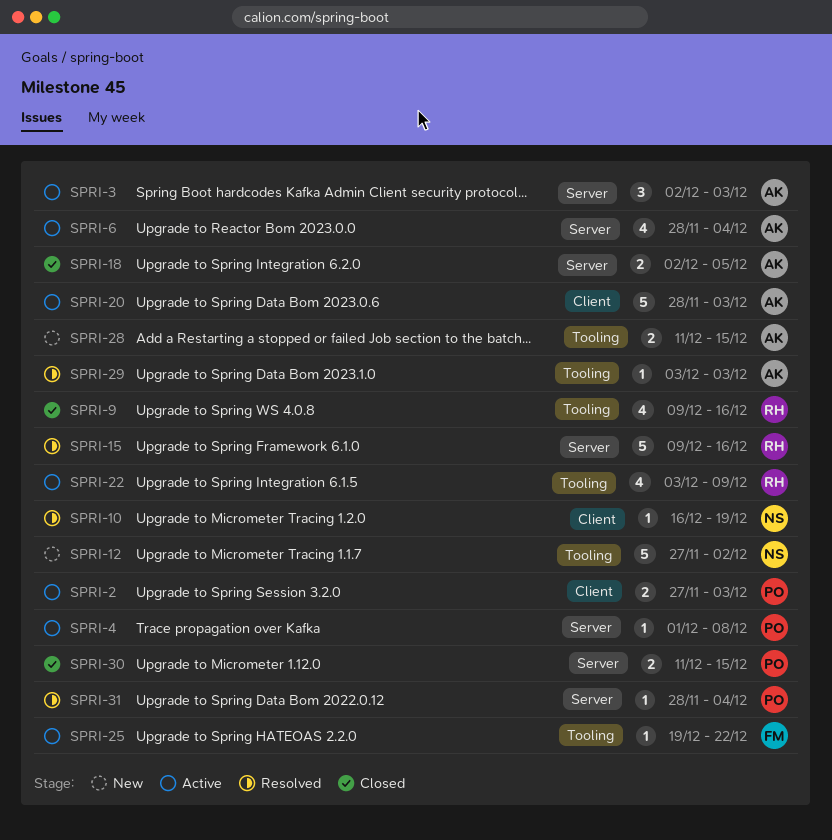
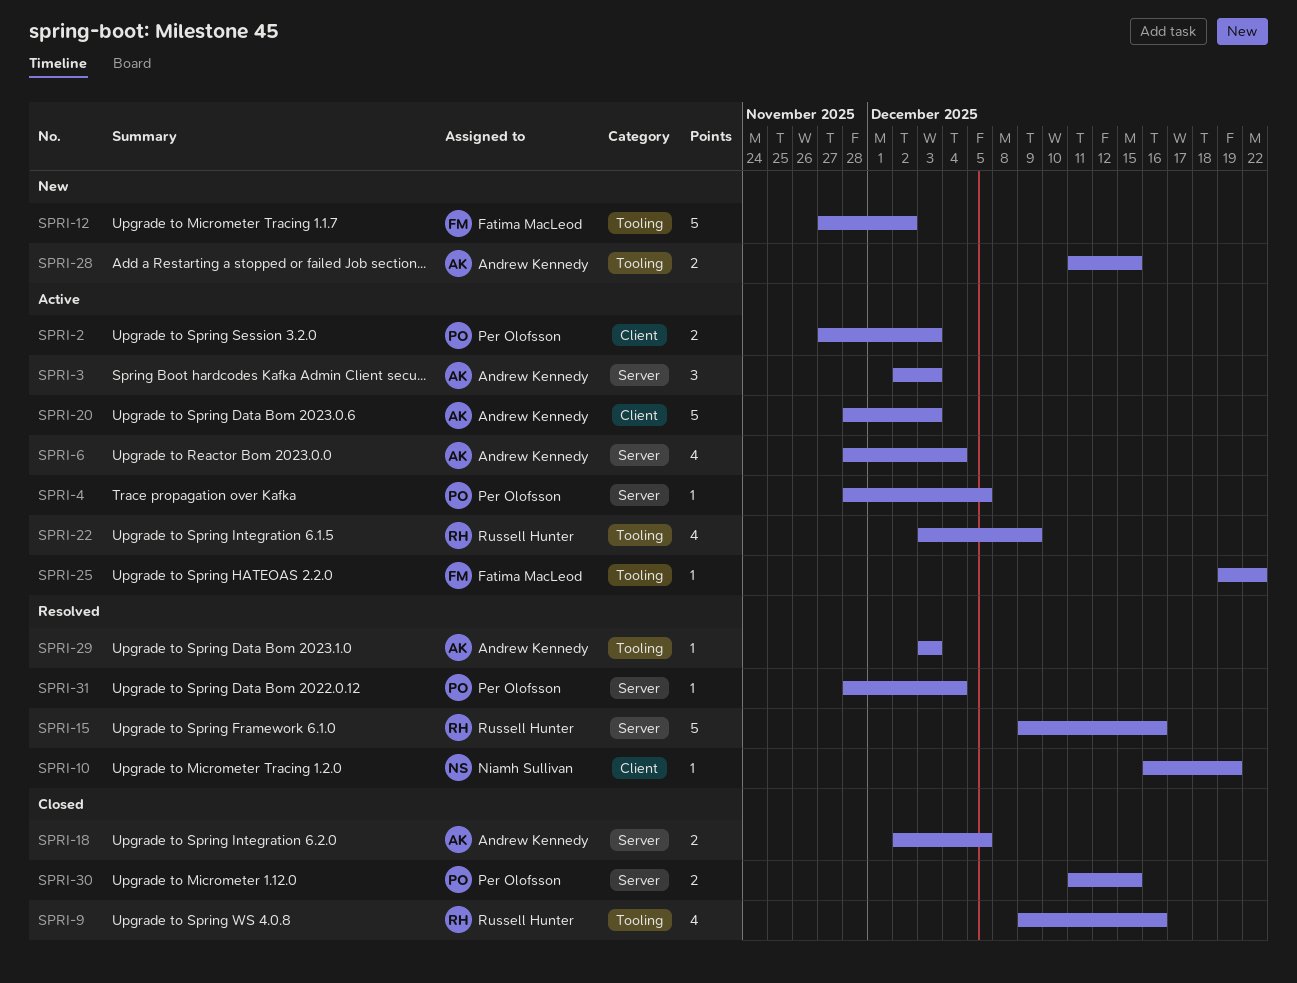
SPRI-4, start: Dec 1 -> Nov 28
SPRI-4, due: Dec 8 -> Dec 5
SPRI-12, owner: Niamh Sullivan -> Fatima MacLeod

